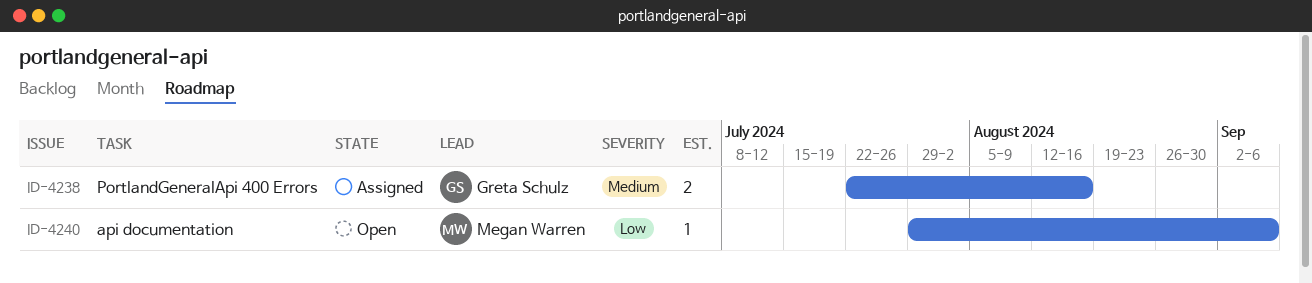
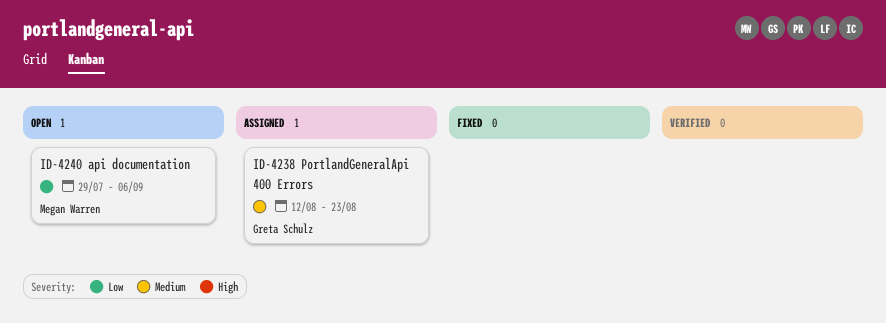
ID-4238, start: Jul 22 -> Aug 12
ID-4238, due: Aug 16 -> Aug 23

